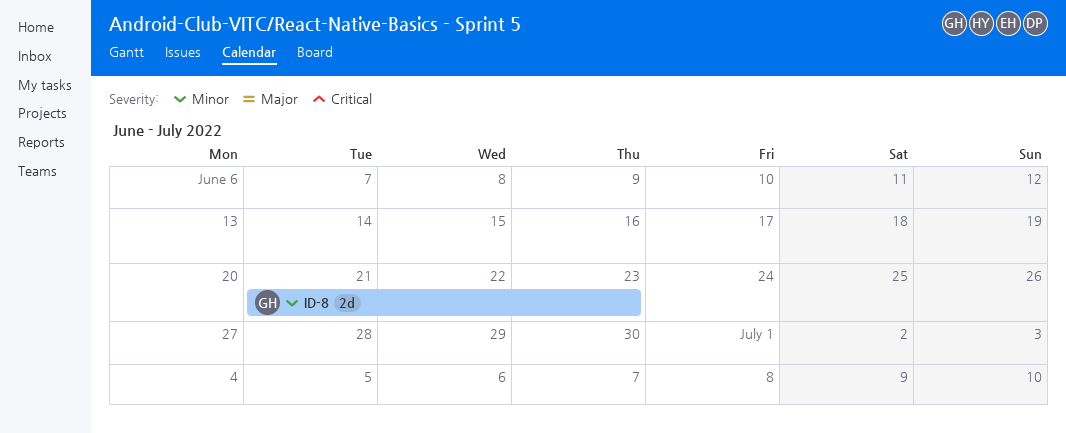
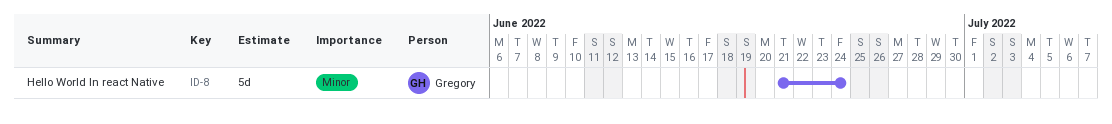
ID-8, estimate: 2d -> 5d
ID-8, due: Jun 23 -> Jun 24

